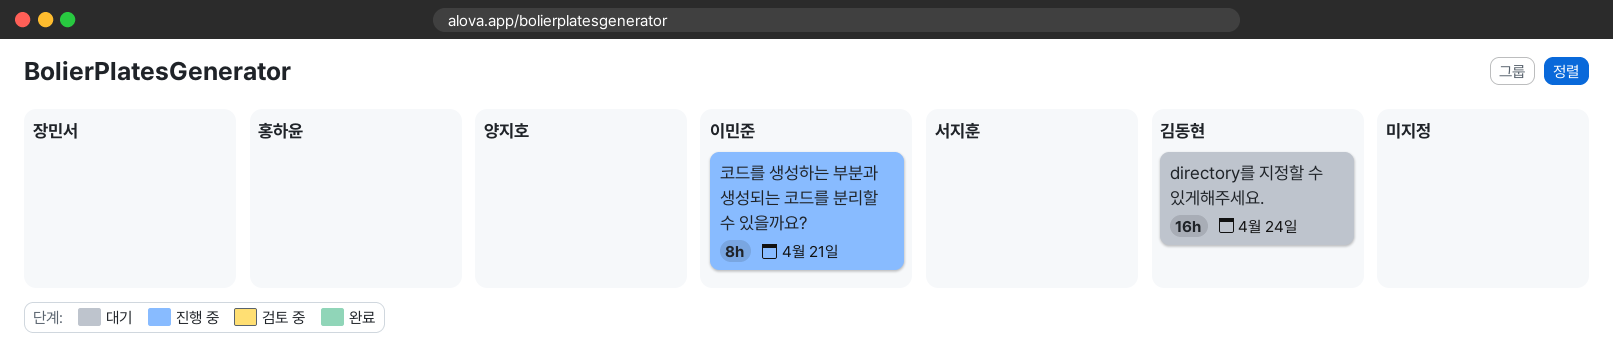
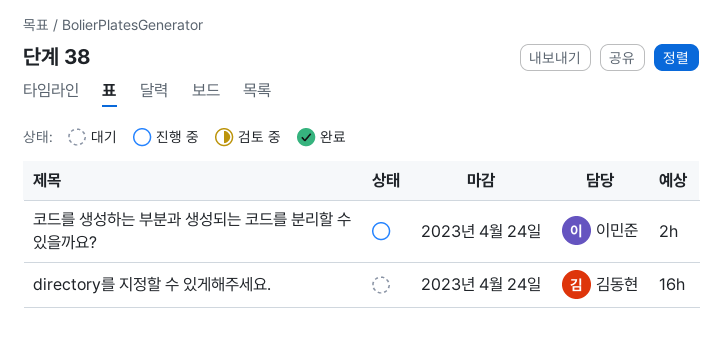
코드를 생성하는 부분과 생성되는 코드를 분리할 수 있을까요?, estimate: 8h -> 2h
코드를 생성하는 부분과 생성되는 코드를 분리할 수 있을까요?, due: Apr 21 -> Apr 24

